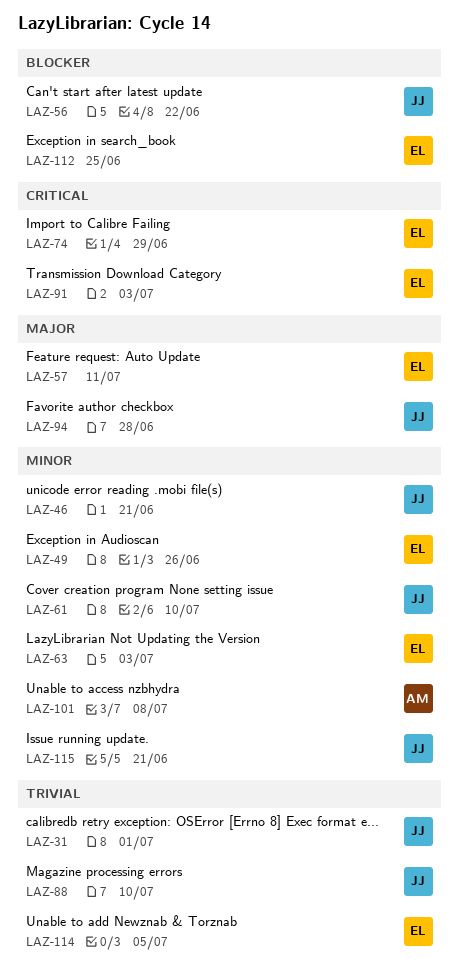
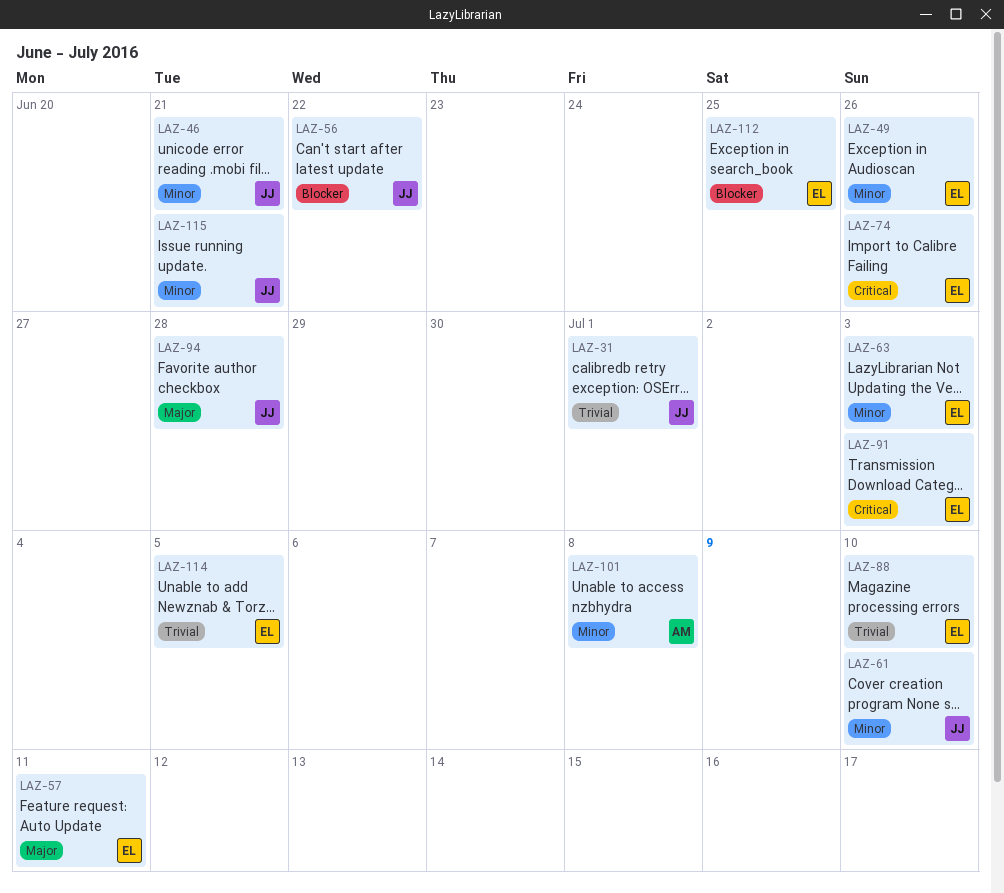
LAZ-74, due: Jun 29 -> Jun 26
LAZ-88, owner: JJ -> EL

